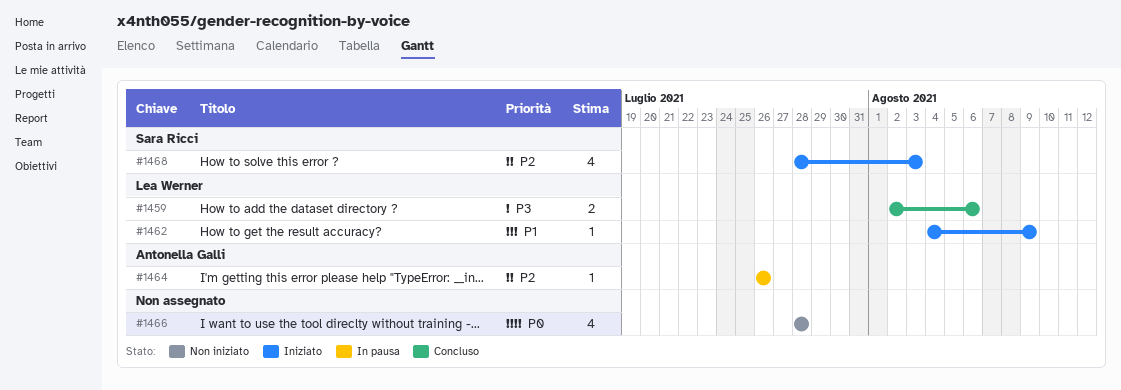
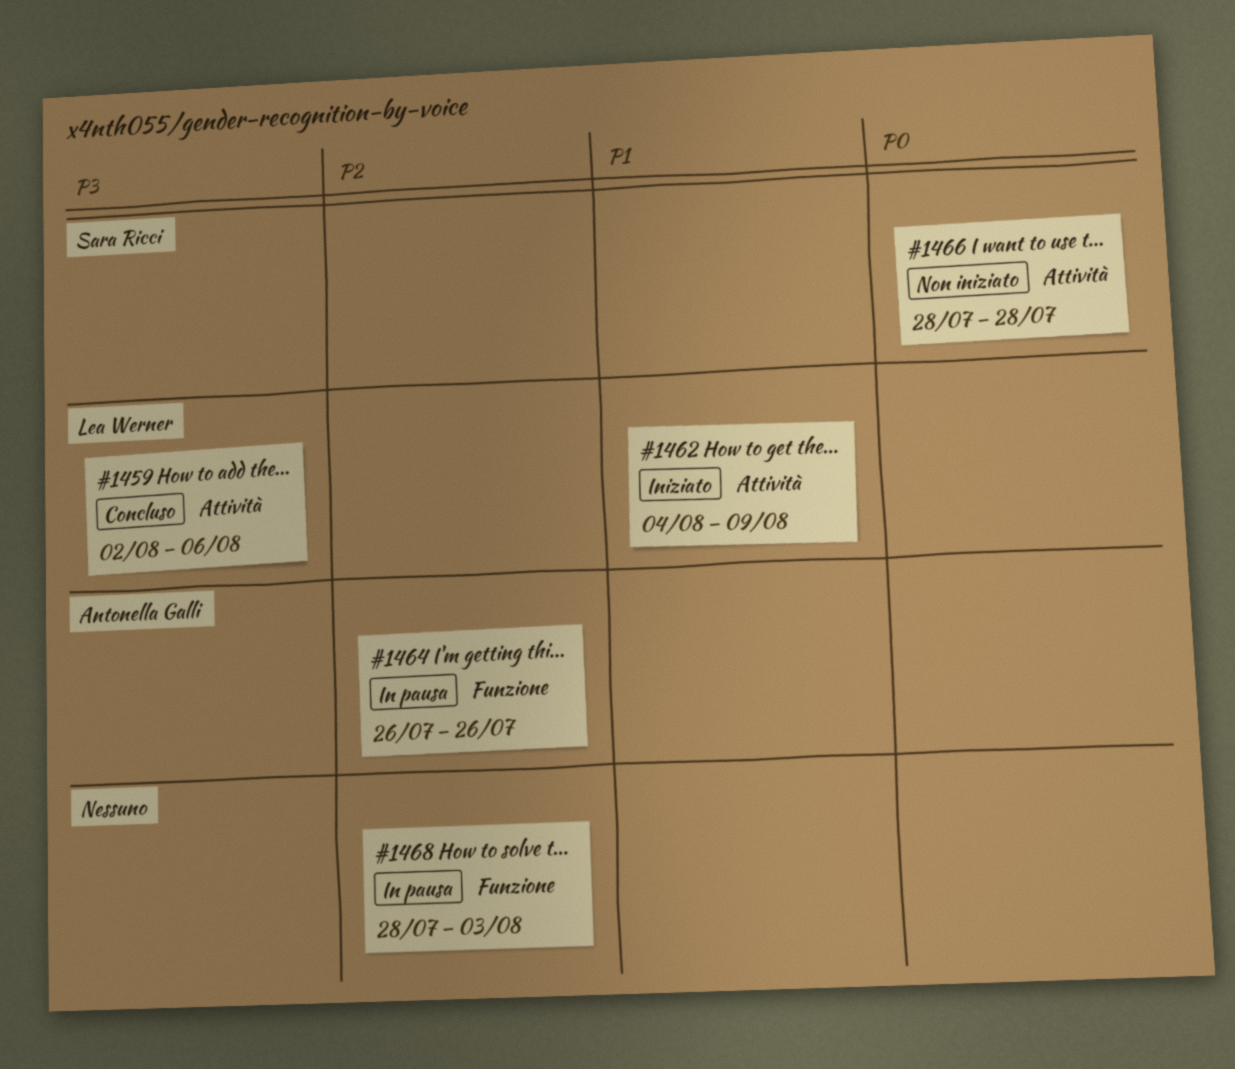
#1466, owner: none -> Sara Ricci
#1468, status: Iniziato -> In pausa
#1468, owner: Sara Ricci -> none

